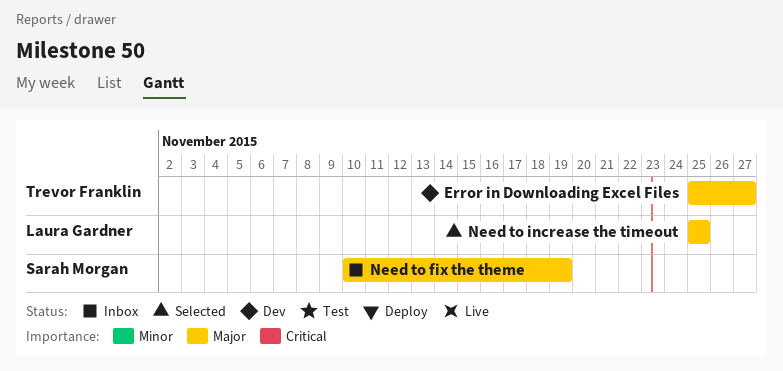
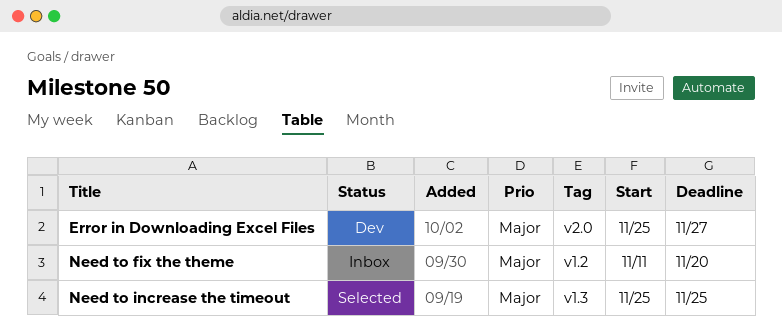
Need to fix the theme, start: Nov 10 -> Nov 11
Need to fix the theme, due: Nov 19 -> Nov 20

